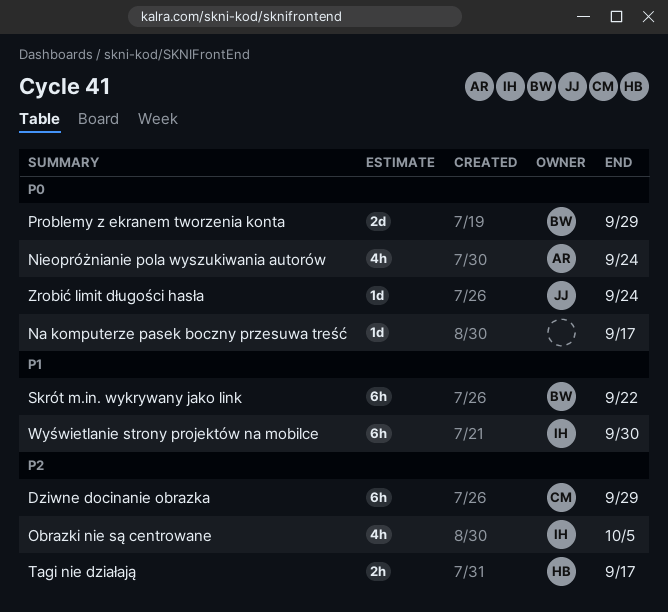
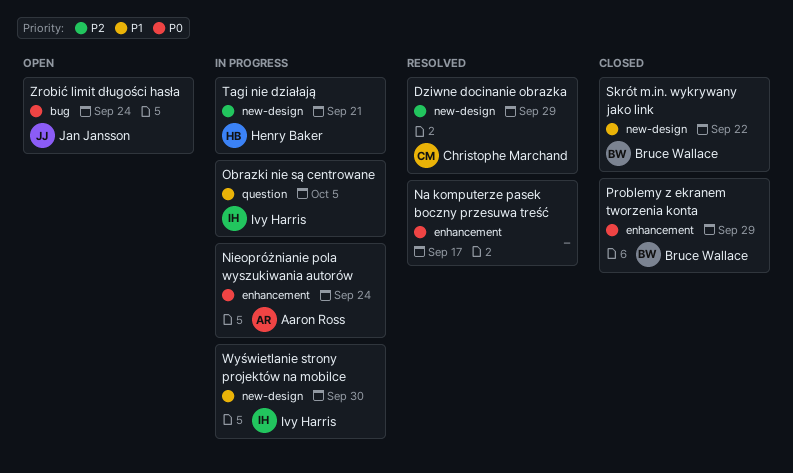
Obrazki nie są centrowane, priority: P2 -> P1
Tagi nie działają, due: Sep 17 -> Sep 21

